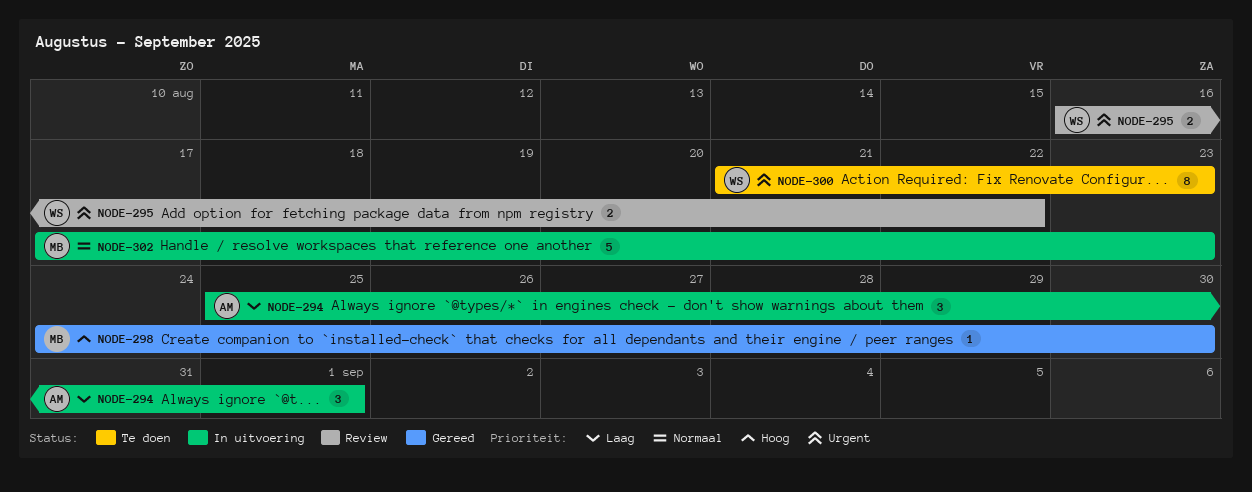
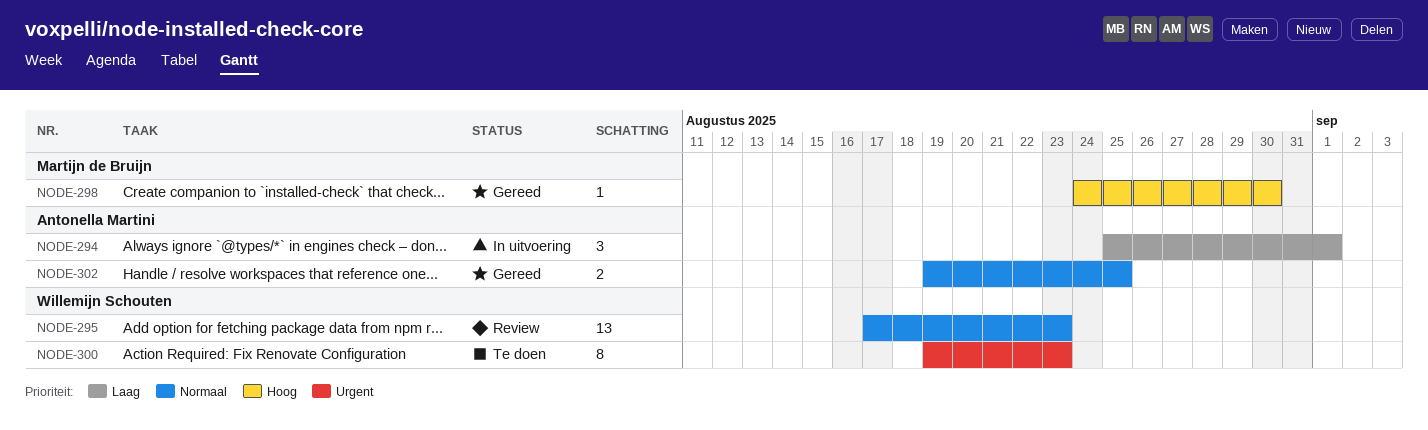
NODE-295, priority: Urgent -> Normaal
NODE-295, estimate: 2 -> 13
NODE-295, start: Aug 16 -> Aug 17
NODE-295, due: Aug 22 -> Aug 23
NODE-300, start: Aug 21 -> Aug 19
NODE-302, status: In uitvoering -> Gereed
NODE-302, owner: Martijn de Bruijn -> Antonella Martini
NODE-302, estimate: 5 -> 2
NODE-302, start: Aug 17 -> Aug 19
NODE-302, due: Aug 23 -> Aug 25

